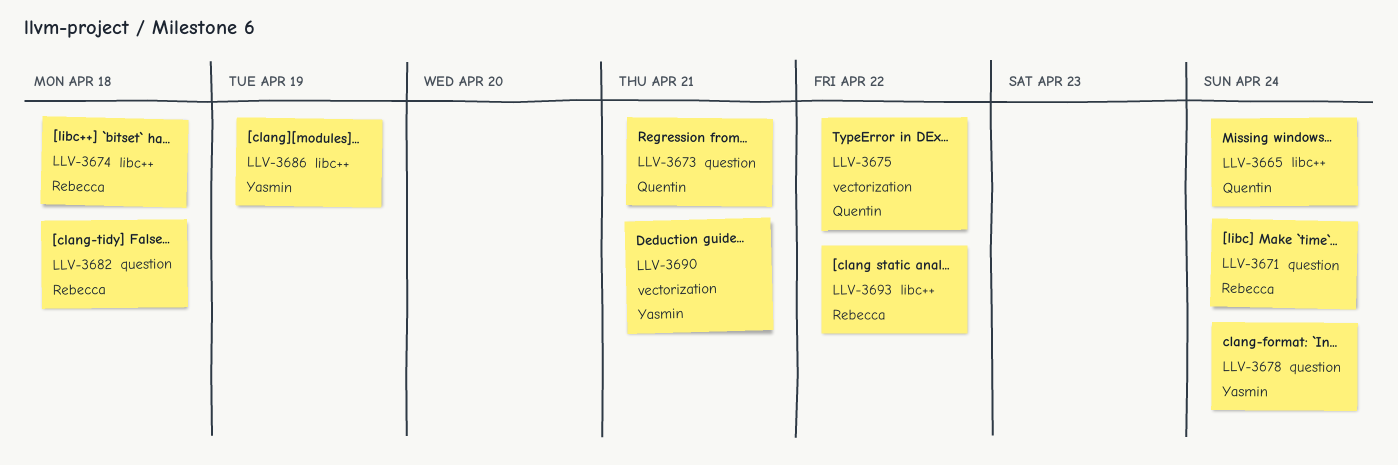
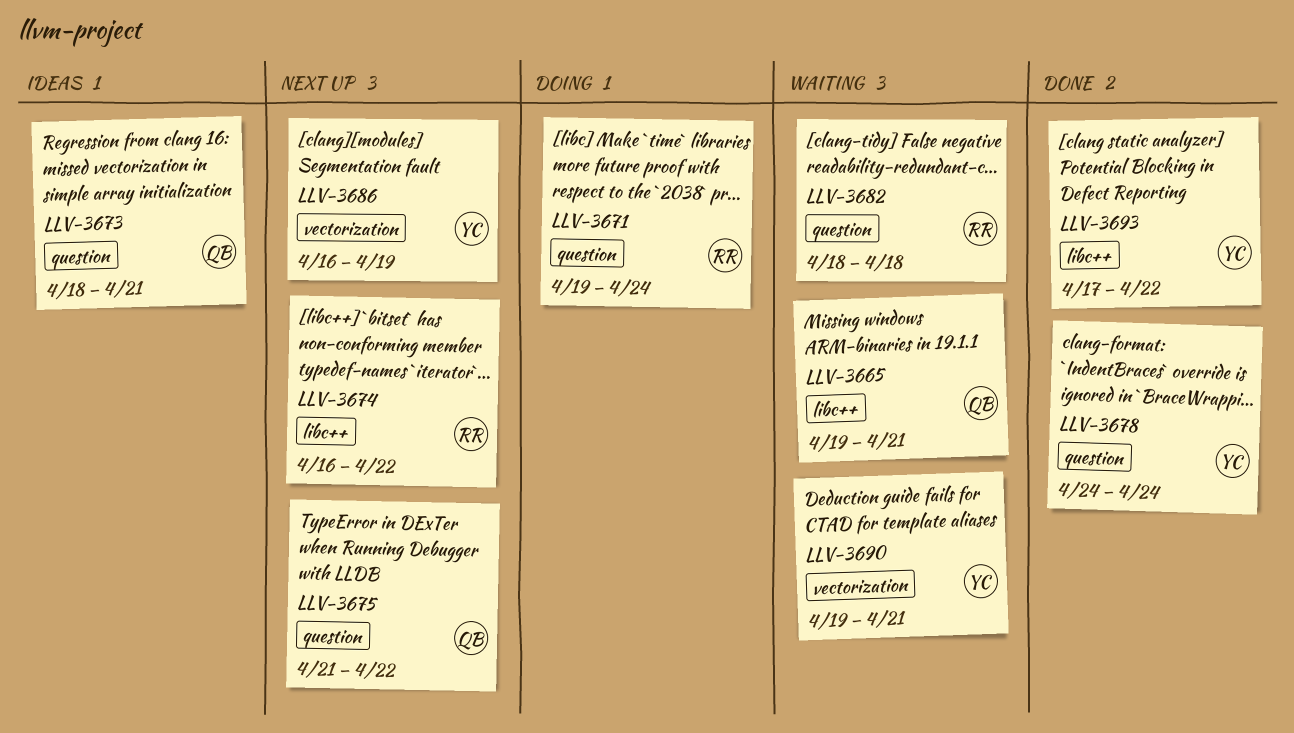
LLV-3665, due: Apr 24 -> Apr 21
LLV-3674, due: Apr 18 -> Apr 22
LLV-3675, label: vectorization -> question
LLV-3686, label: libc++ -> vectorization
LLV-3693, owner: Rebecca -> Yasmin

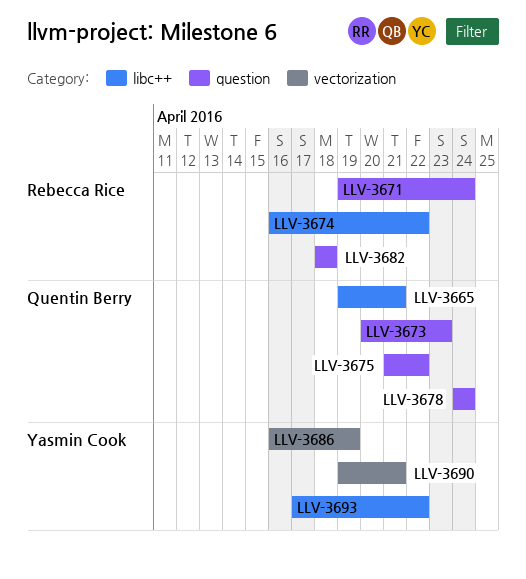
LLV-3673, start: Apr 18 -> Apr 20
LLV-3673, due: Apr 21 -> Apr 23
LLV-3678, owner: Yasmin Cook -> Quentin Berry

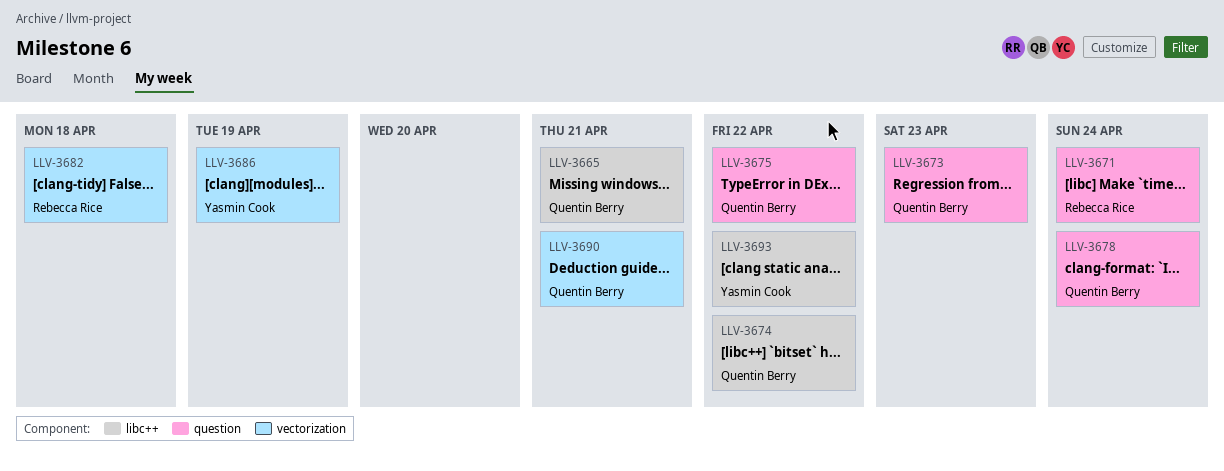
LLV-3674, owner: Rebecca Rice -> Quentin Berry
LLV-3682, label: question -> vectorization
LLV-3690, owner: Yasmin Cook -> Quentin Berry

